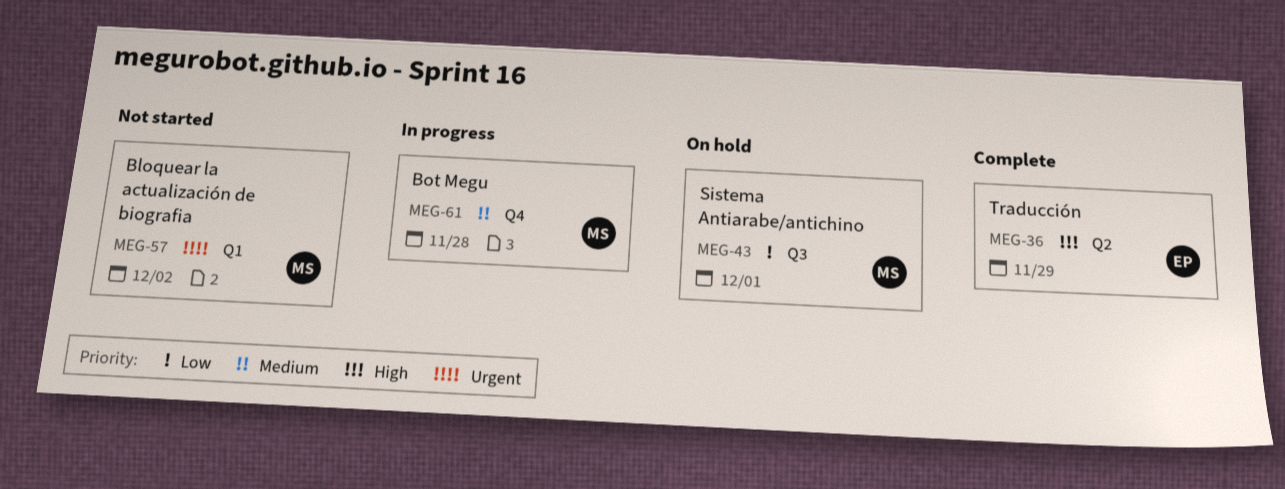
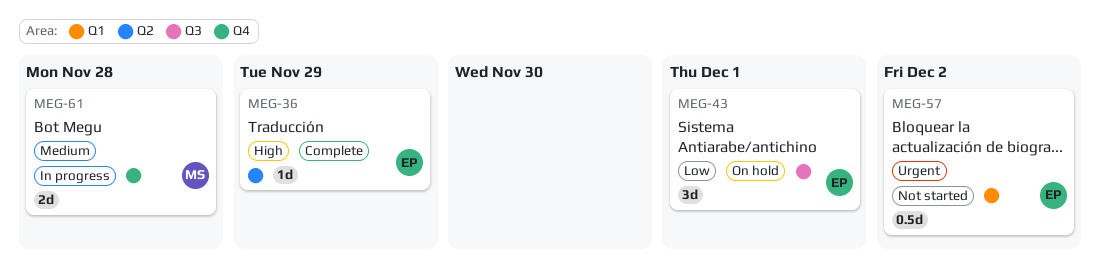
MEG-43, owner: MS -> EP
MEG-57, owner: MS -> EP

